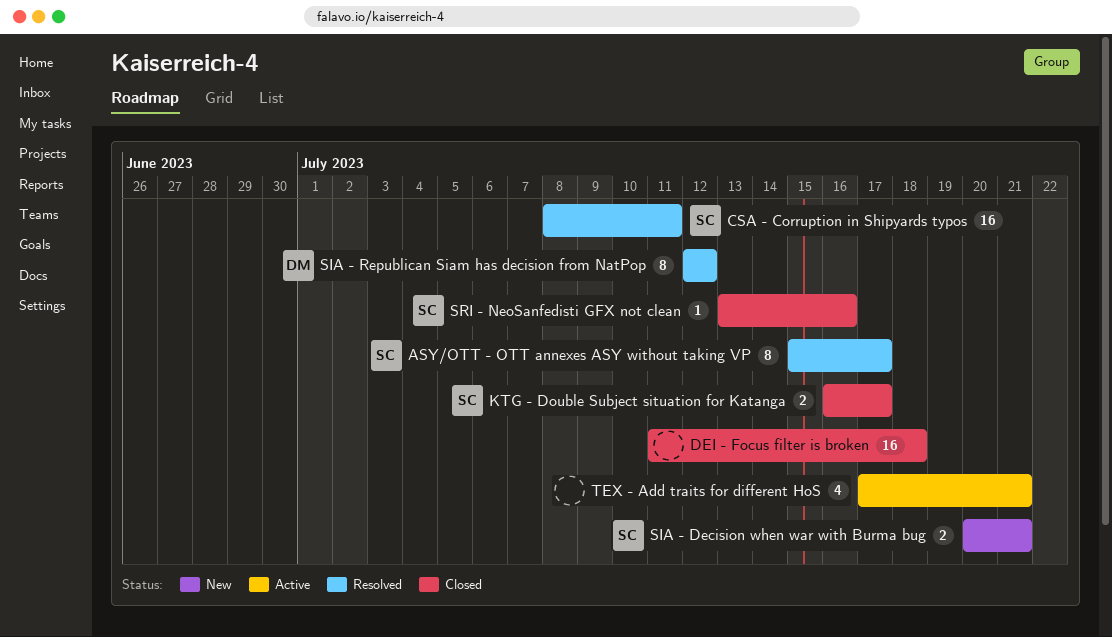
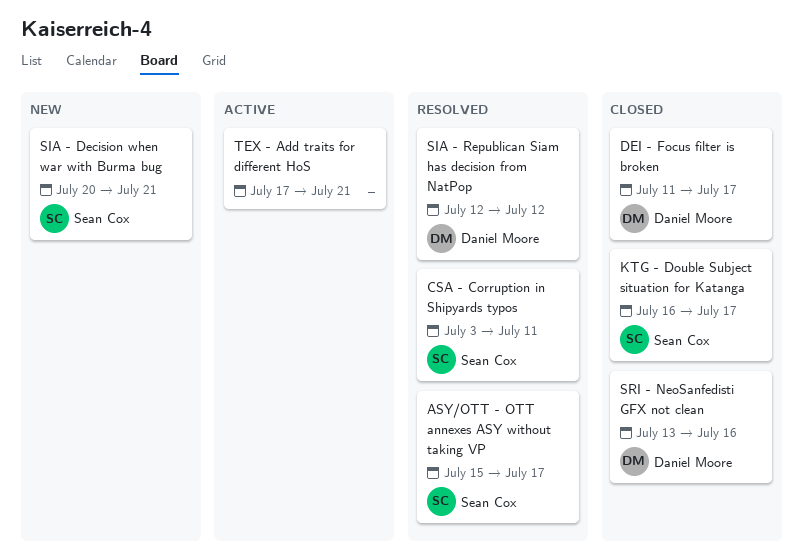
CSA - Corruption in Shipyards typos, start: Jul 8 -> Jul 3
DEI - Focus filter is broken, owner: none -> Daniel Moore
DEI - Focus filter is broken, due: Jul 18 -> Jul 17
SRI - NeoSanfedisti GFX not clean, owner: Sean Cox -> Daniel Moore

